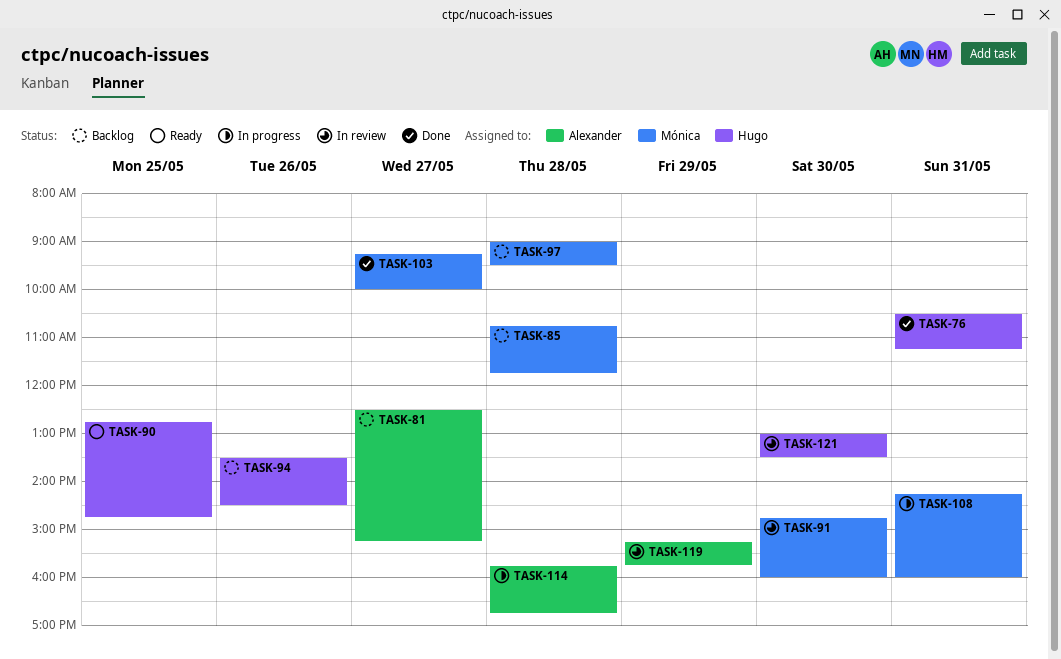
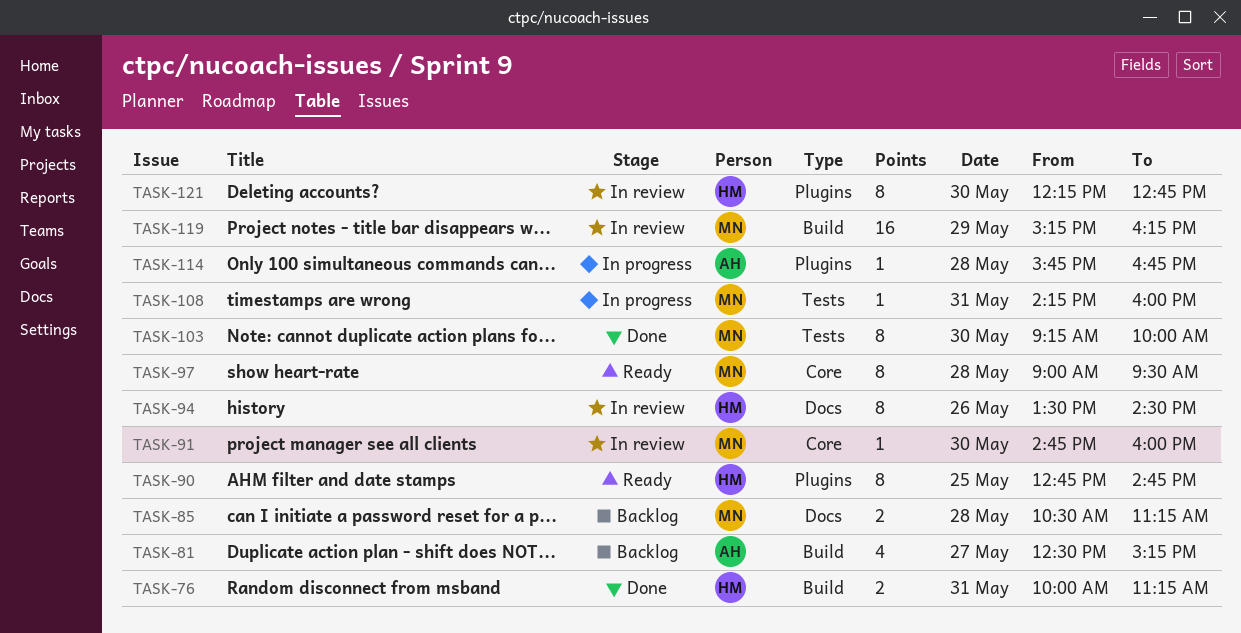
TASK-76, begins: 10:30 -> 10:00
TASK-85, begins: 10:45 -> 10:30
TASK-85, ends: 11:45 -> 11:15
TASK-94, status: Backlog -> In review
TASK-97, status: Backlog -> Ready
TASK-103, day: May 27 -> May 30
TASK-119, owner: Alexander -> Mónica
TASK-119, ends: 15:45 -> 16:15
TASK-121, begins: 13:00 -> 12:15
TASK-121, ends: 13:30 -> 12:45

